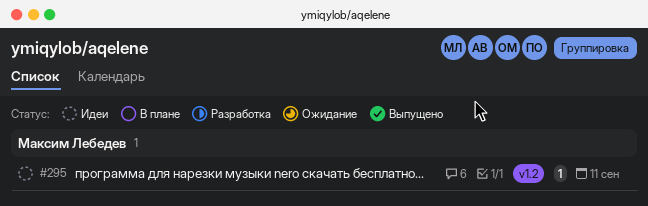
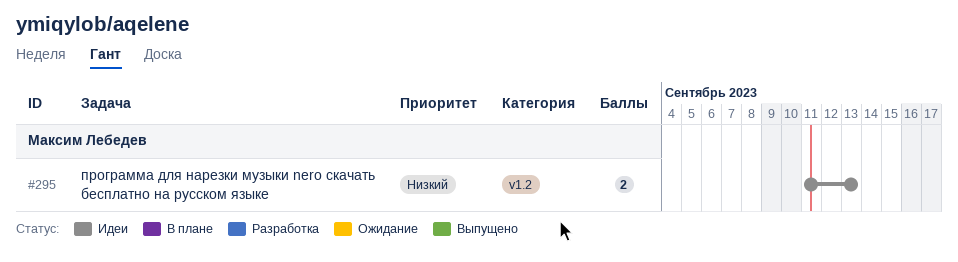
#295, estimate: 1 -> 2
#295, due: Sep 11 -> Sep 13

